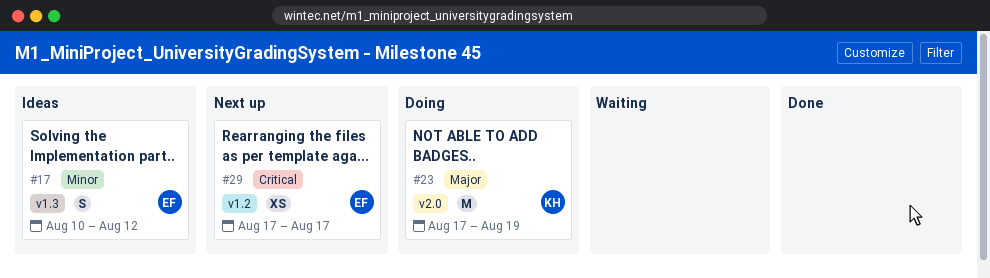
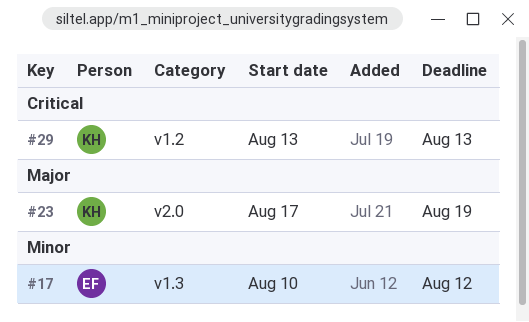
#29, owner: EF -> KH
#29, start: Aug 17 -> Aug 13
#29, due: Aug 17 -> Aug 13

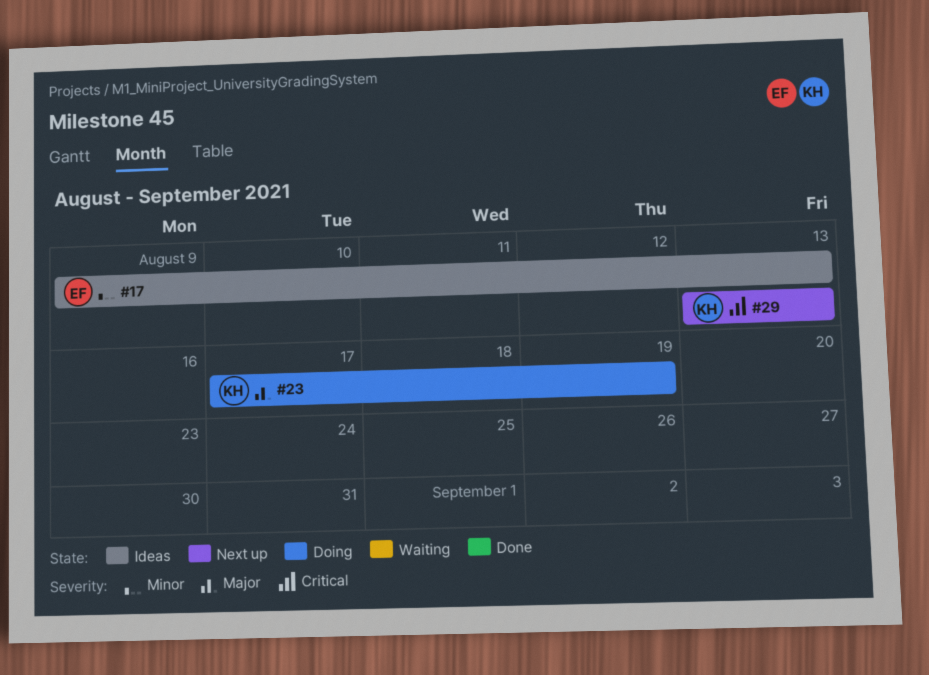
#17, start: Aug 10 -> Aug 9
#17, due: Aug 12 -> Aug 13

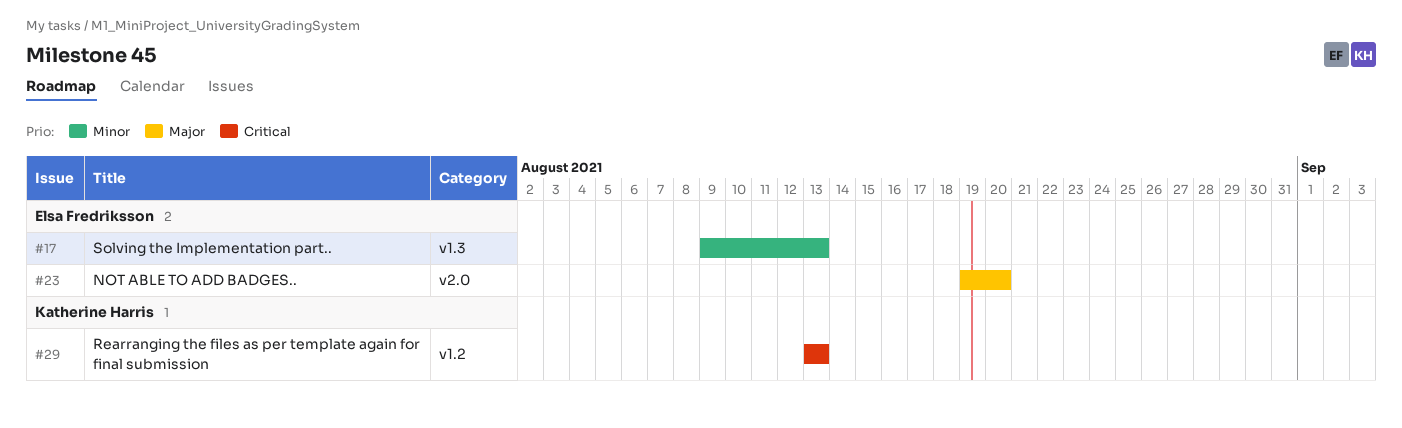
#23, owner: Katherine Harris -> Elsa Fredriksson
#23, start: Aug 17 -> Aug 19
#23, due: Aug 19 -> Aug 20

